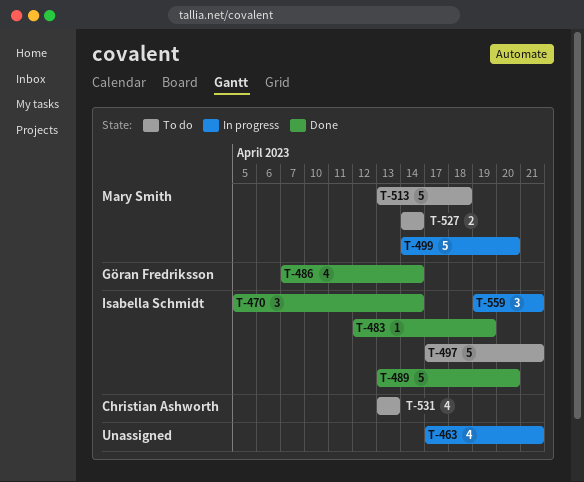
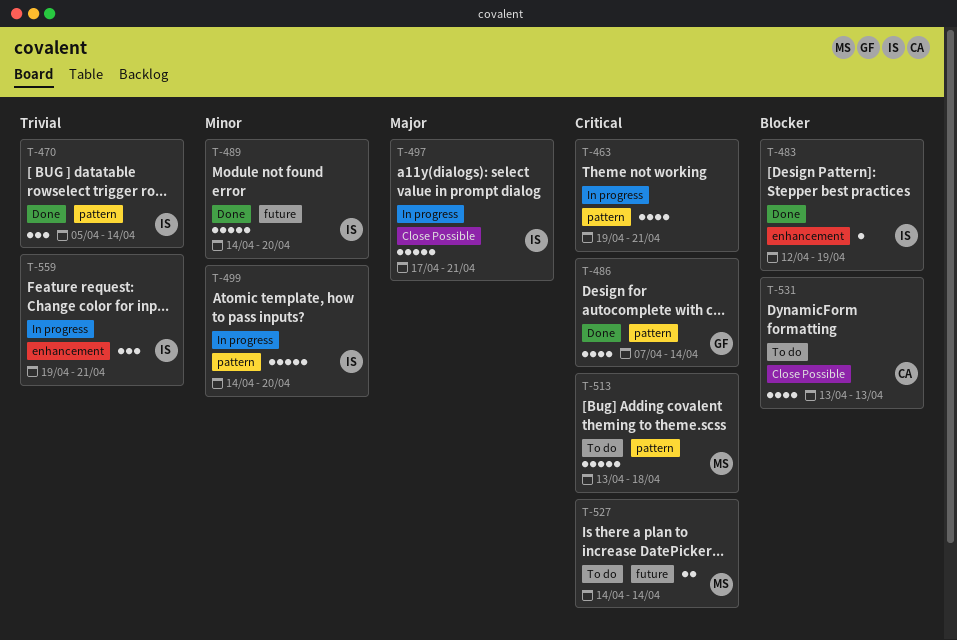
T-463, start: Apr 17 -> Apr 19
T-489, start: Apr 13 -> Apr 14
T-497, status: To do -> In progress
T-499, owner: Mary Smith -> Isabella Schmidt

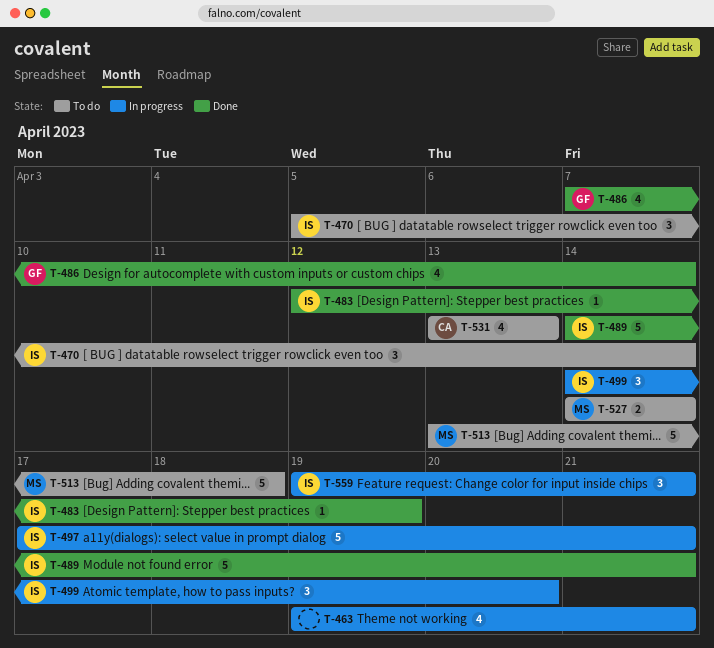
T-470, status: Done -> To do
T-489, due: Apr 20 -> Apr 21
T-499, estimate: 5 -> 3

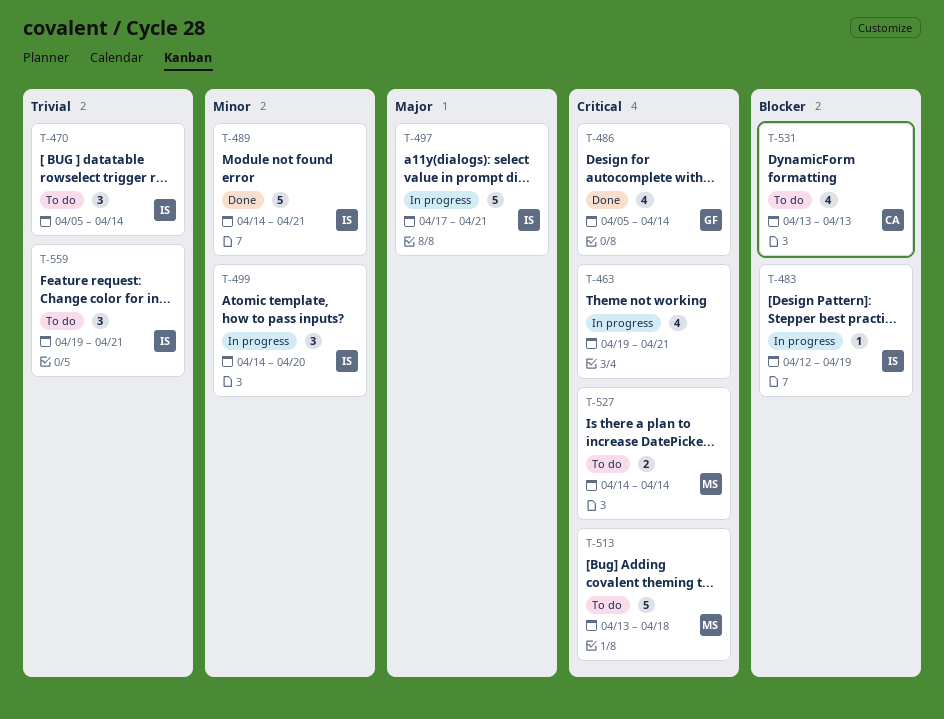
T-483, status: Done -> In progress
T-486, start: Apr 7 -> Apr 5
T-559, status: In progress -> To do

